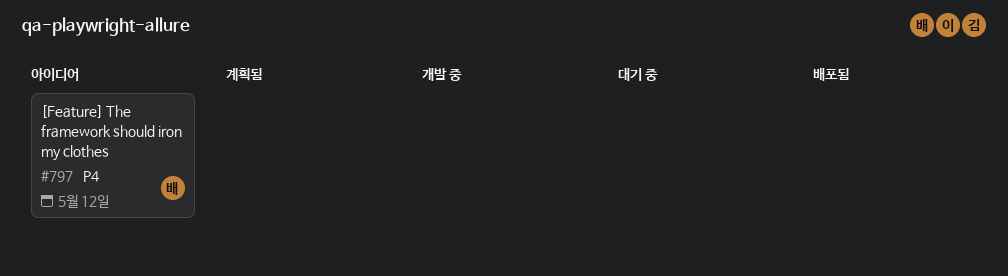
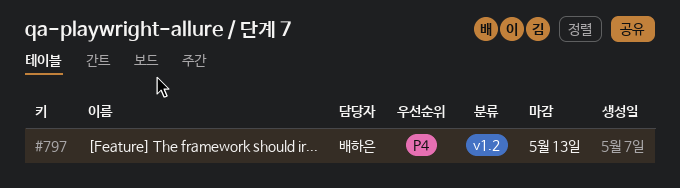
#797, due: May 12 -> May 13

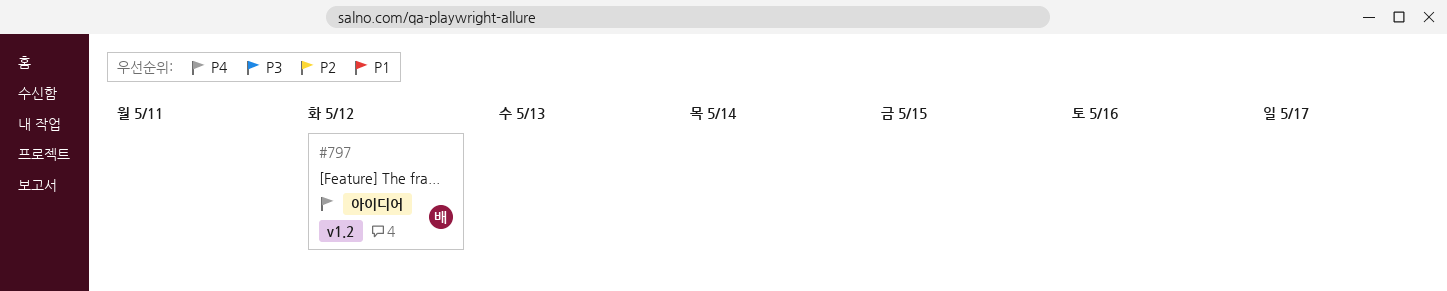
#797, due: May 13 -> May 12

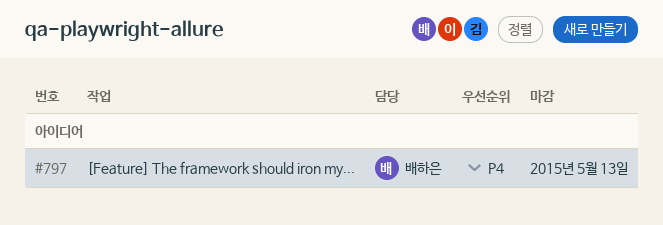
#797, due: May 12 -> May 13

